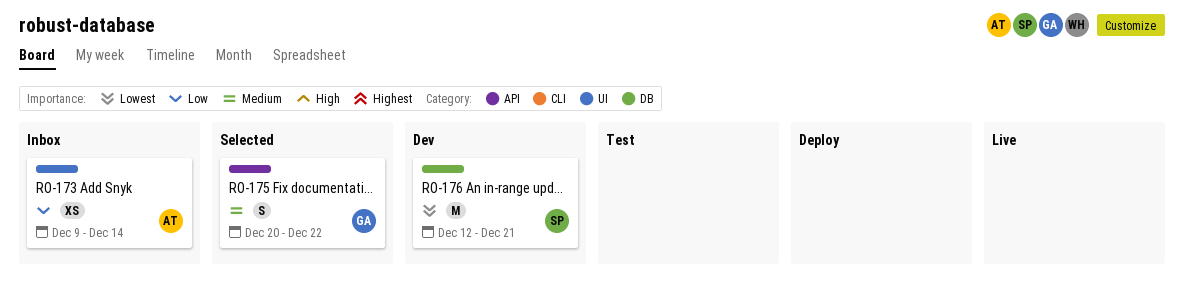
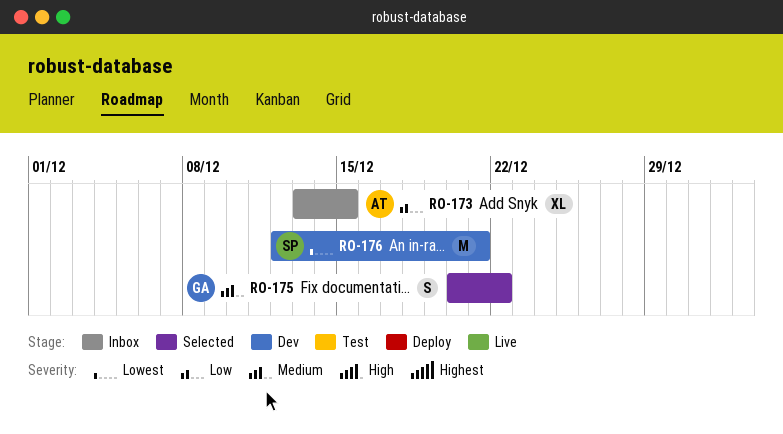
RO-173, estimate: XS -> XL
RO-173, start: Dec 9 -> Dec 13
RO-173, due: Dec 14 -> Dec 15

